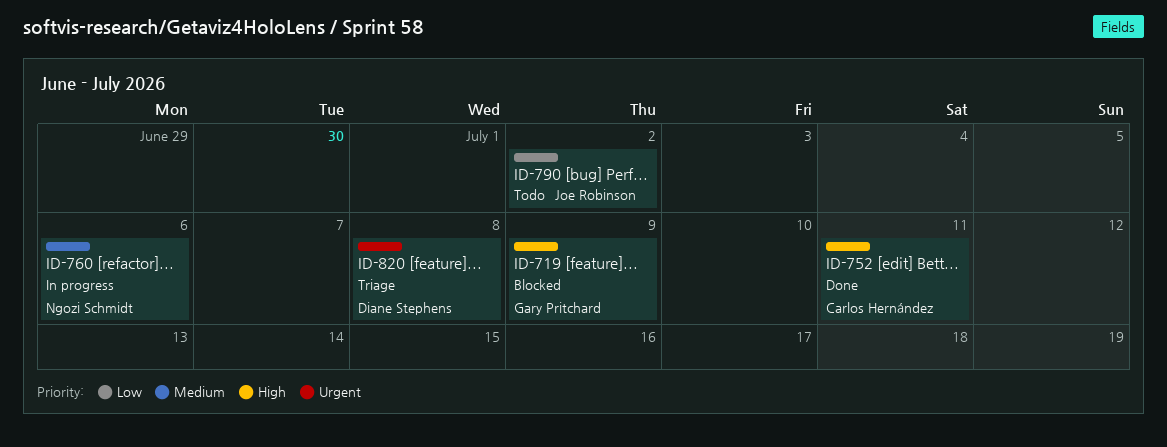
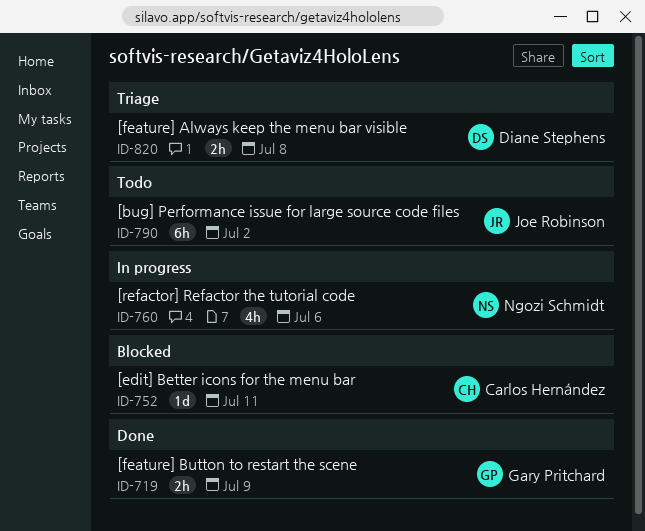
ID-719, status: Blocked -> Done
ID-752, status: Done -> Blocked

